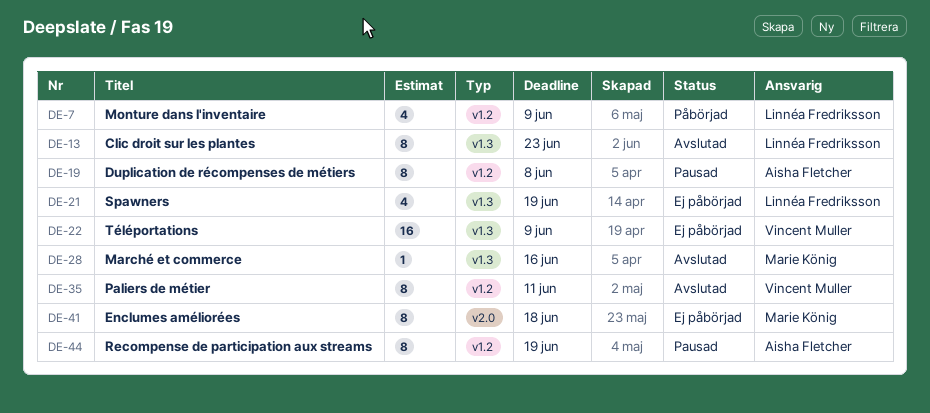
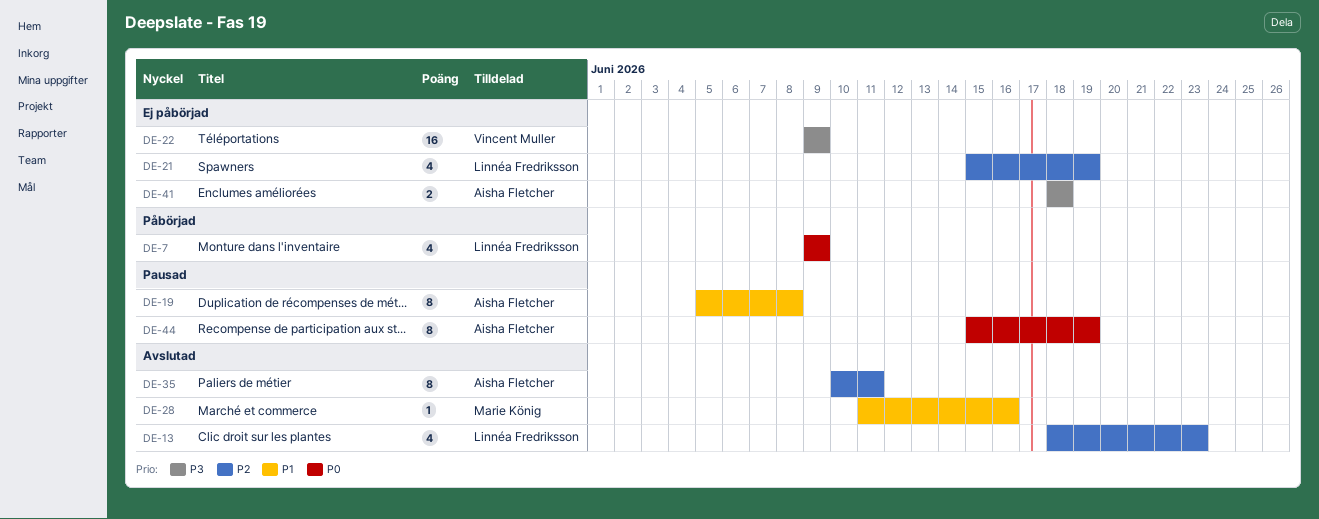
DE-13, estimate: 8 -> 4
DE-35, owner: Vincent Muller -> Aisha Fletcher
DE-41, owner: Marie König -> Aisha Fletcher
DE-41, estimate: 8 -> 2

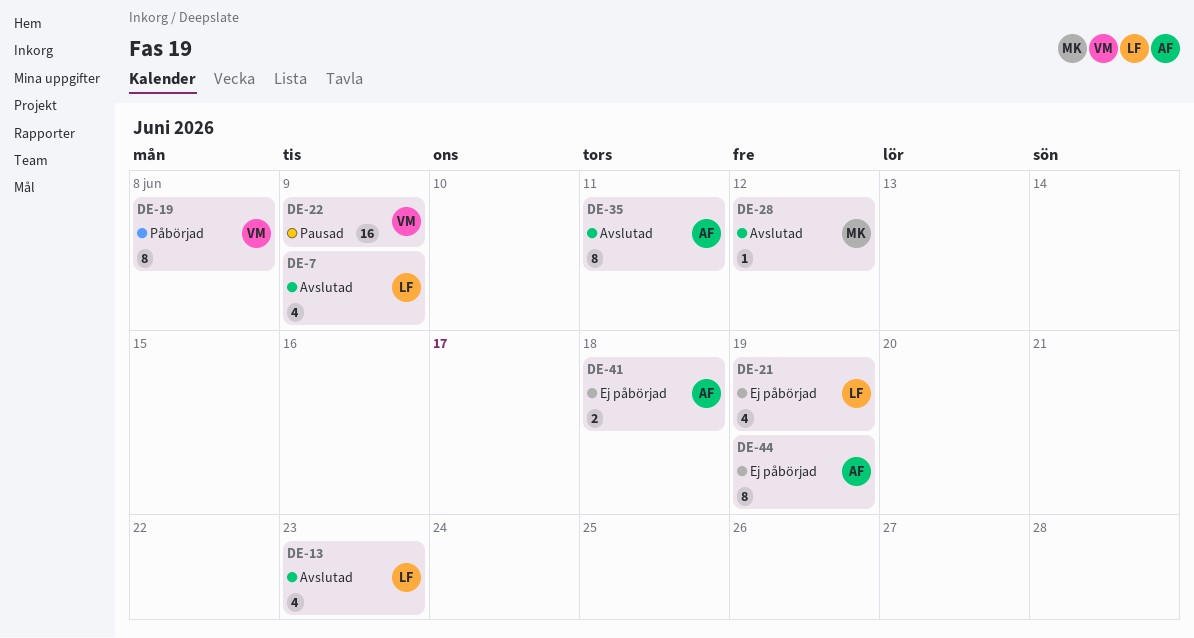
DE-7, status: Påbörjad -> Avslutad
DE-19, status: Pausad -> Påbörjad
DE-19, owner: Aisha Fletcher -> Vincent Muller
DE-22, status: Ej påbörjad -> Pausad
DE-28, due: Jun 16 -> Jun 12
DE-44, status: Pausad -> Ej påbörjad

